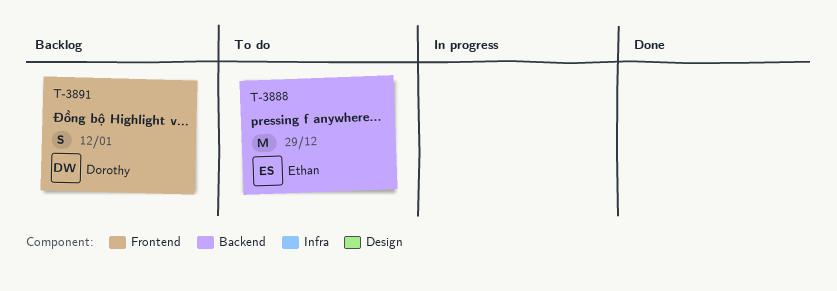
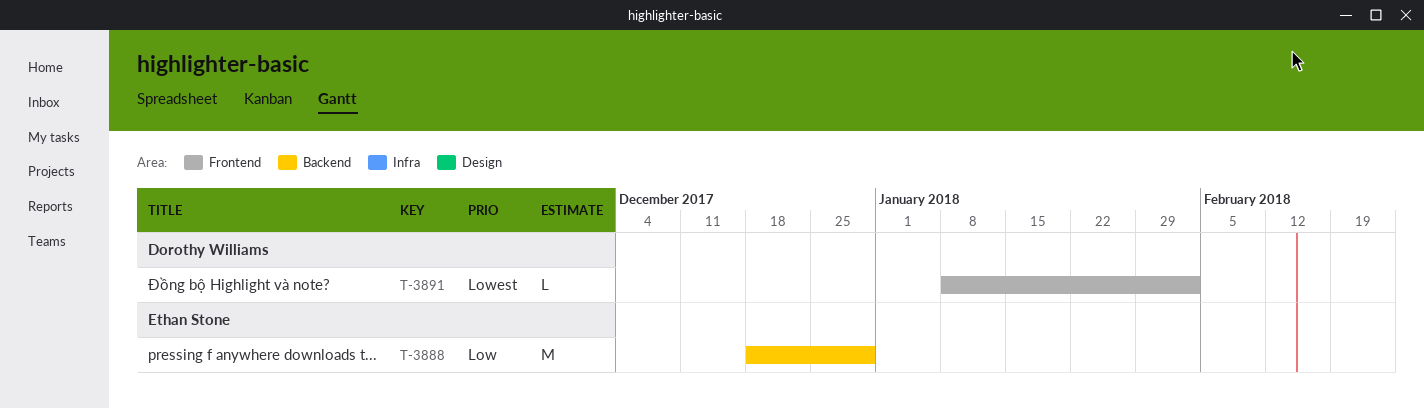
T-3891, estimate: S -> L
T-3891, due: Jan 12 -> Feb 2

